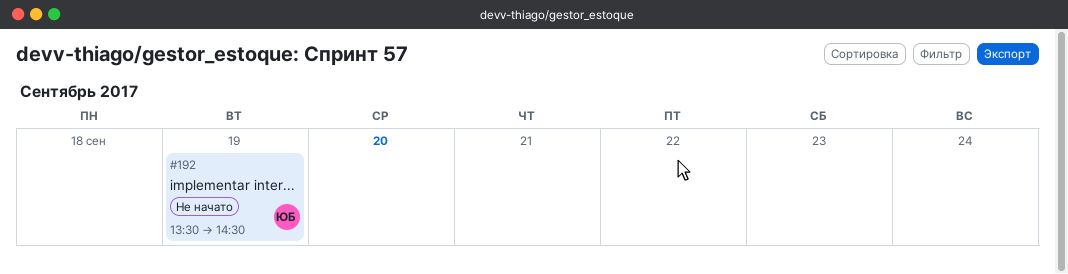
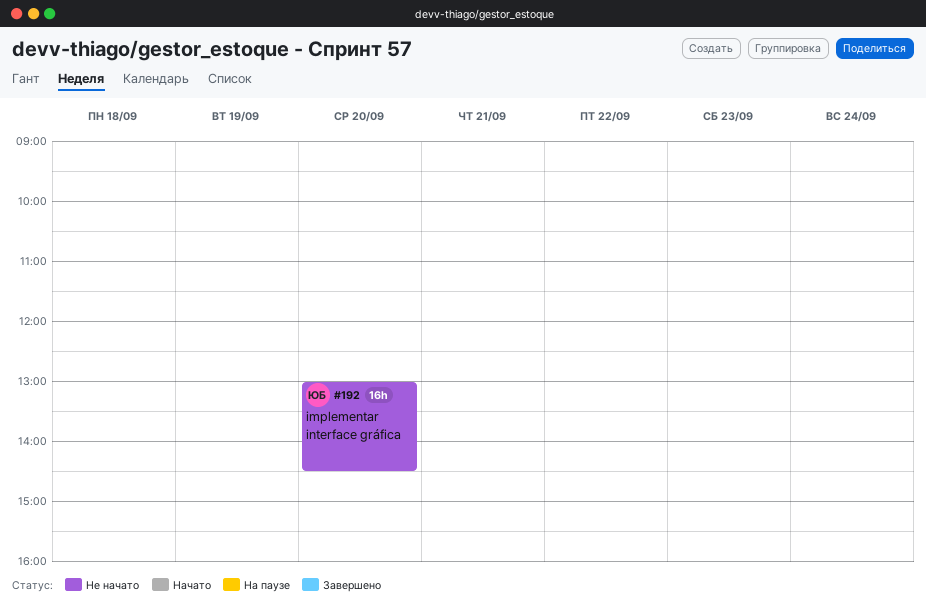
#192, day: Sep 19 -> Sep 20
#192, begins: 13:30 -> 13:00

